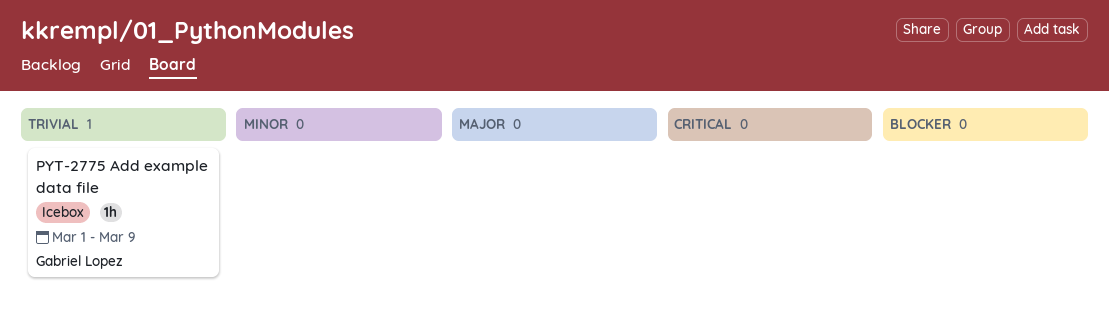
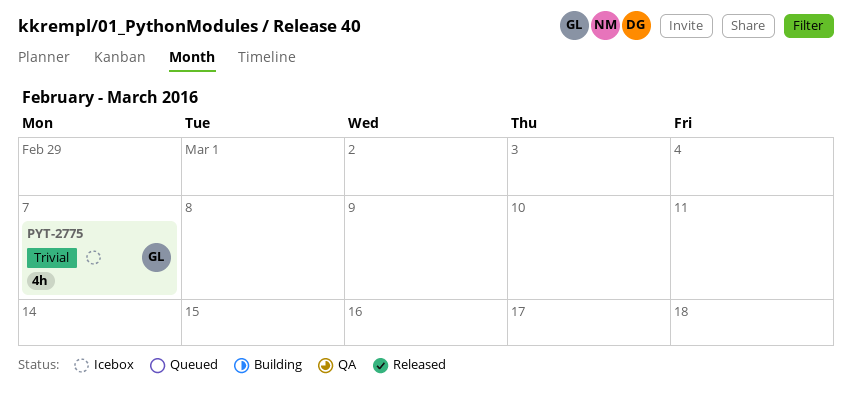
PYT-2775, estimate: 1h -> 4h
PYT-2775, due: Mar 9 -> Mar 7

